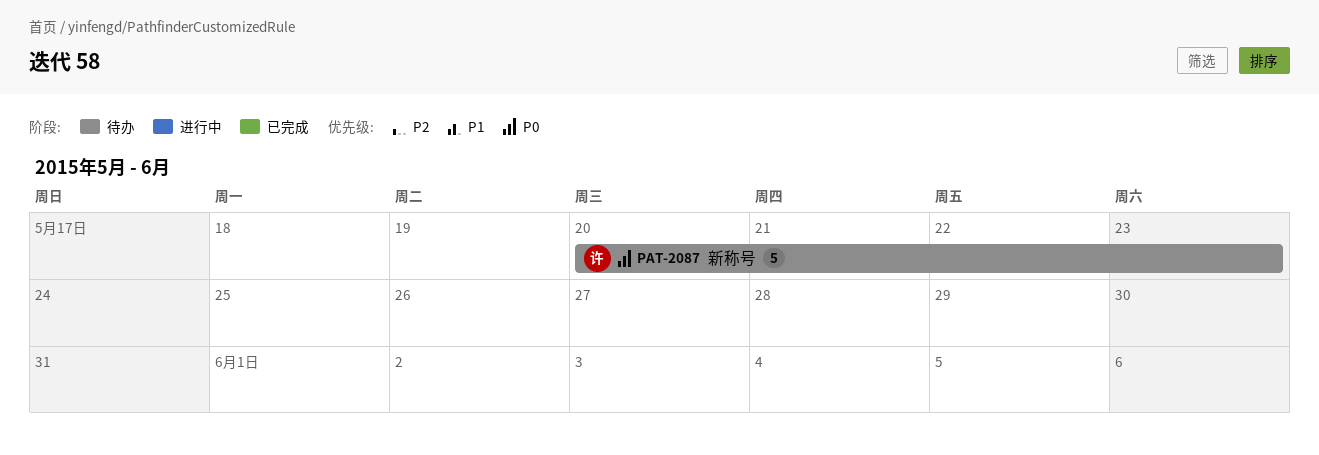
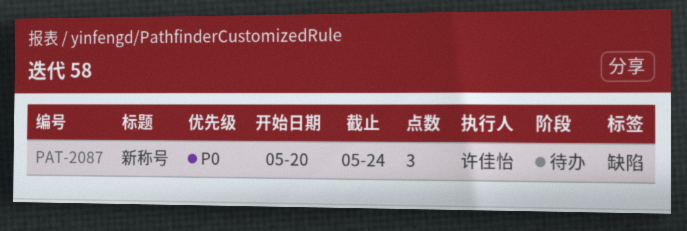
PAT-2087, estimate: 5 -> 3
PAT-2087, due: May 23 -> May 24

